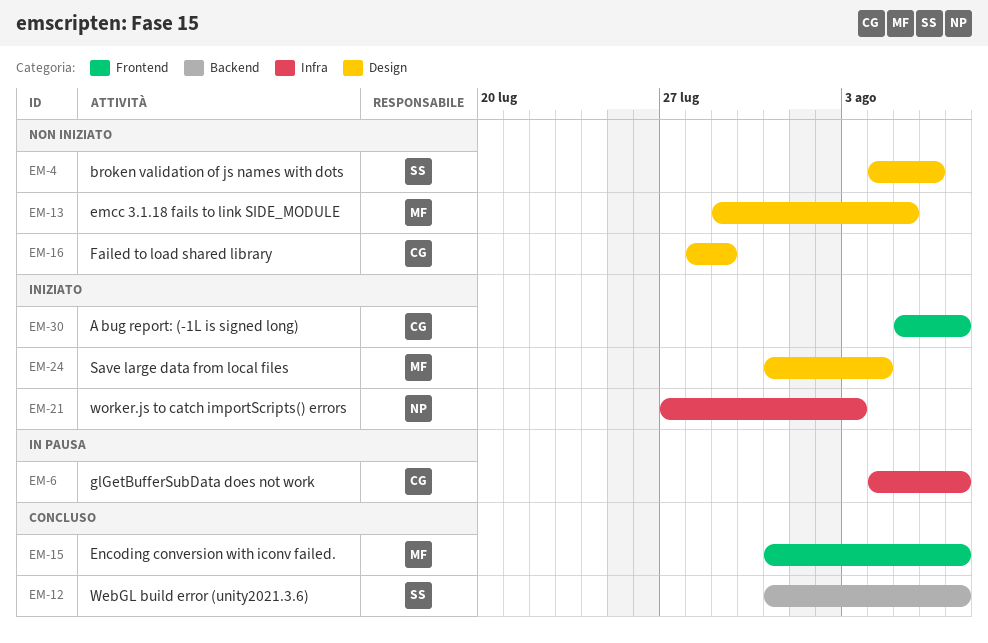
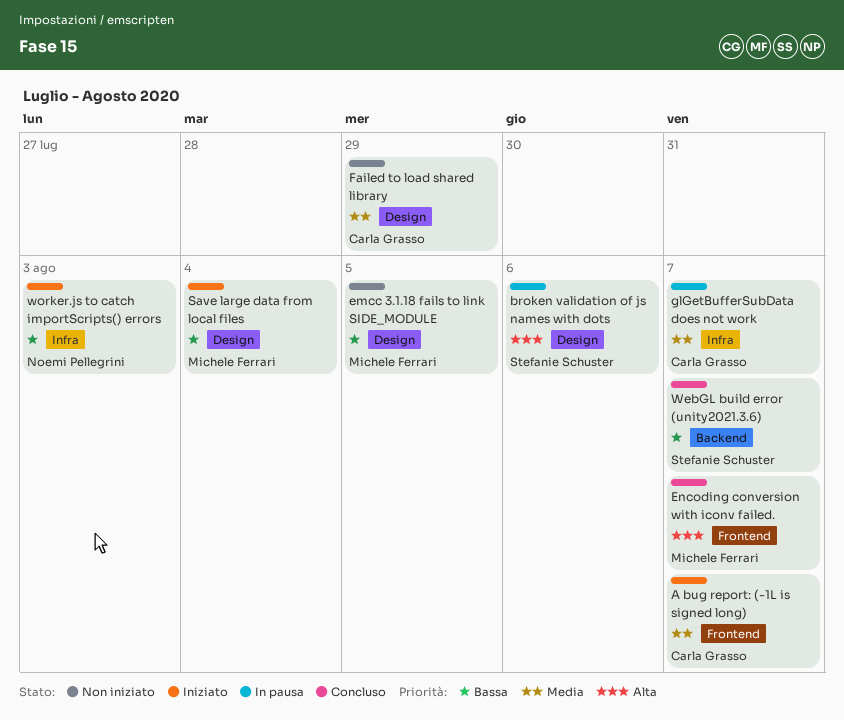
broken validation of js names with dots, status: Non iniziato -> In pausa

